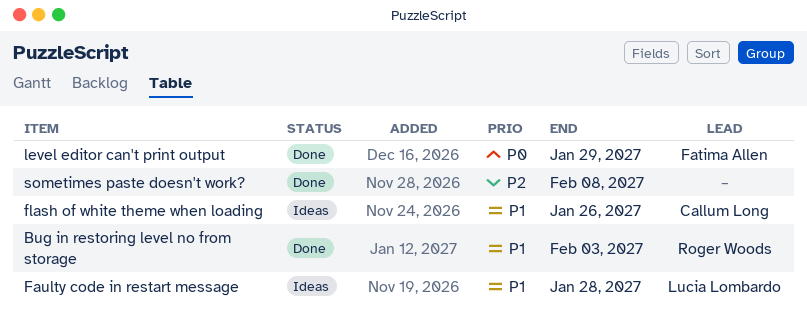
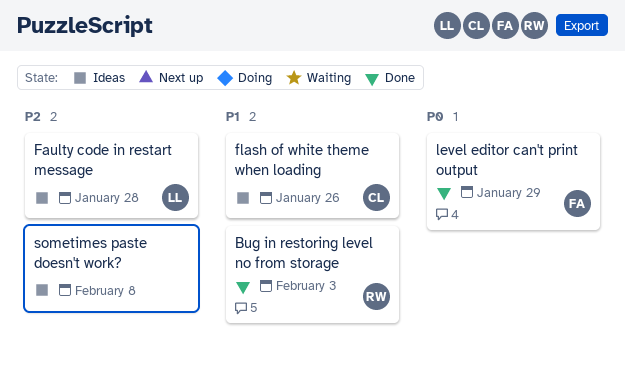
Faulty code in restart message, priority: P1 -> P2
sometimes paste doesn't work?, status: Done -> Ideas

